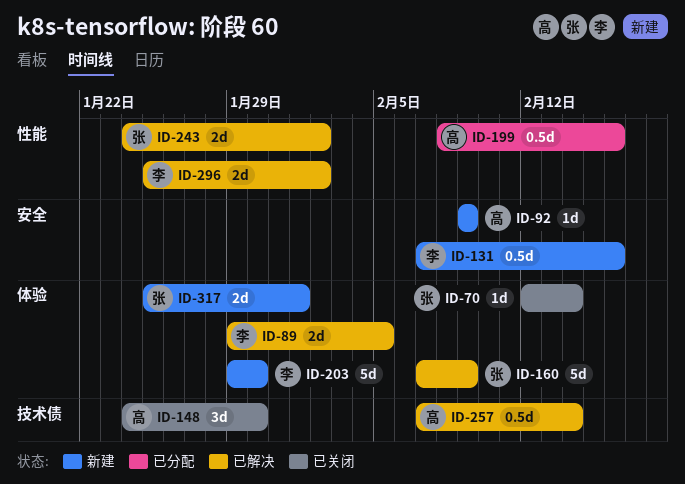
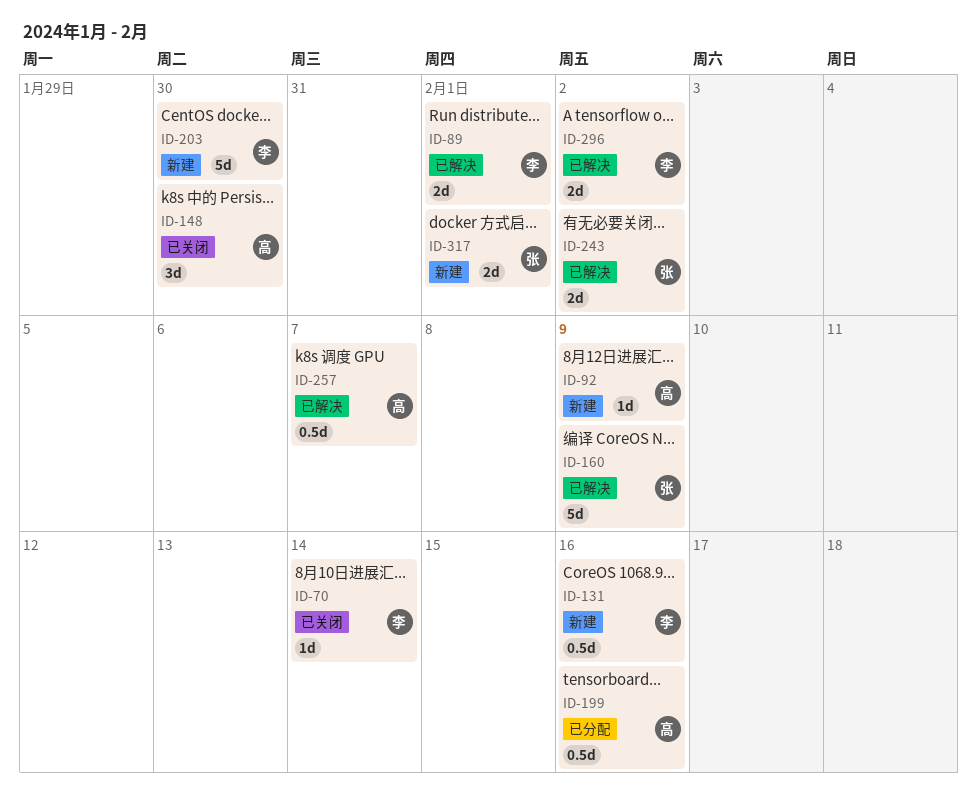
ID-70, owner: 张 -> 李
ID-89, due: Feb 5 -> Feb 1
ID-257, due: Feb 14 -> Feb 7

